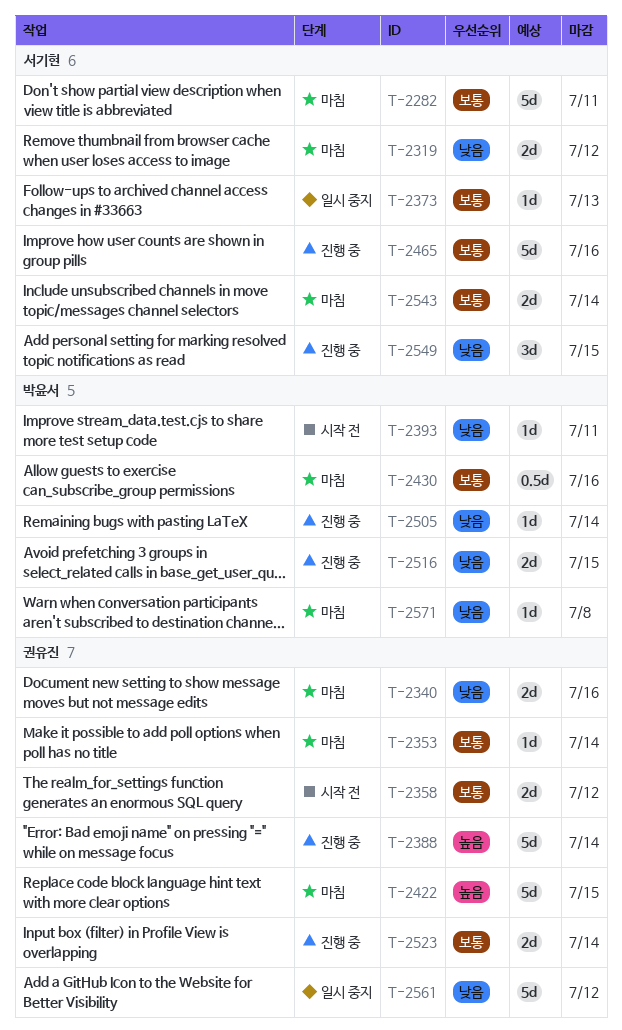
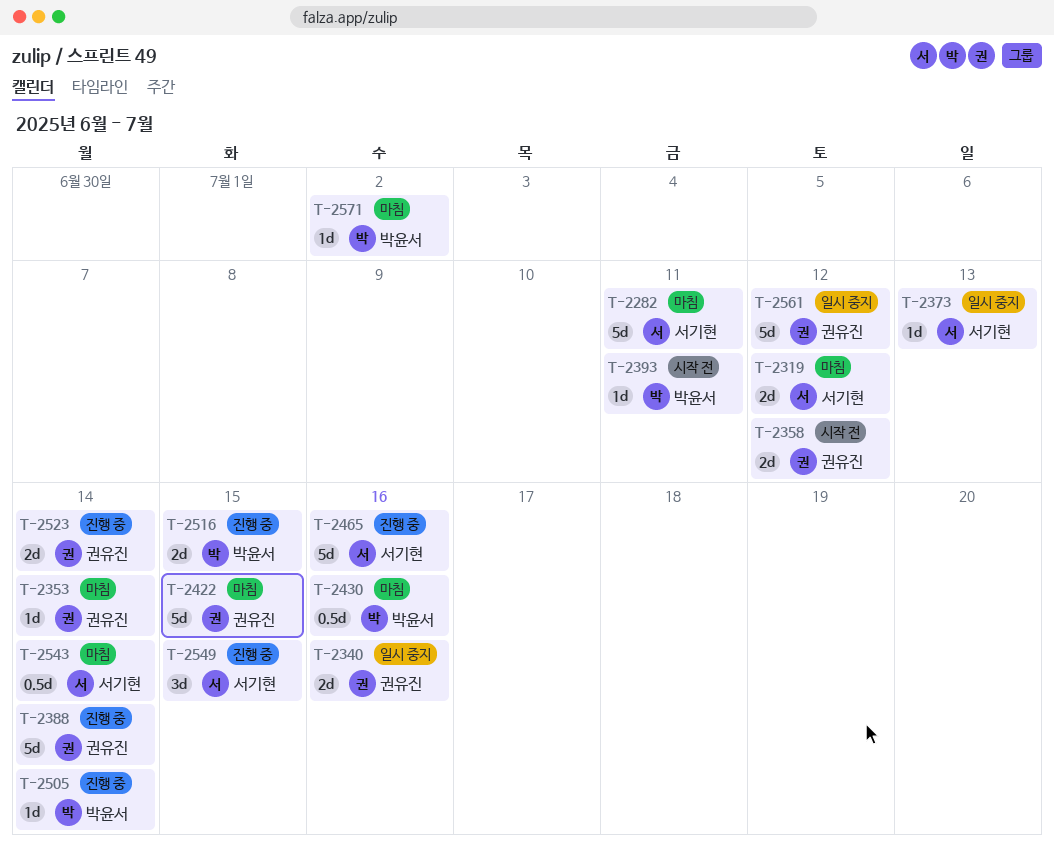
T-2340, status: 마침 -> 일시 중지
T-2543, estimate: 2d -> 0.5d
T-2571, due: Jul 8 -> Jul 2

